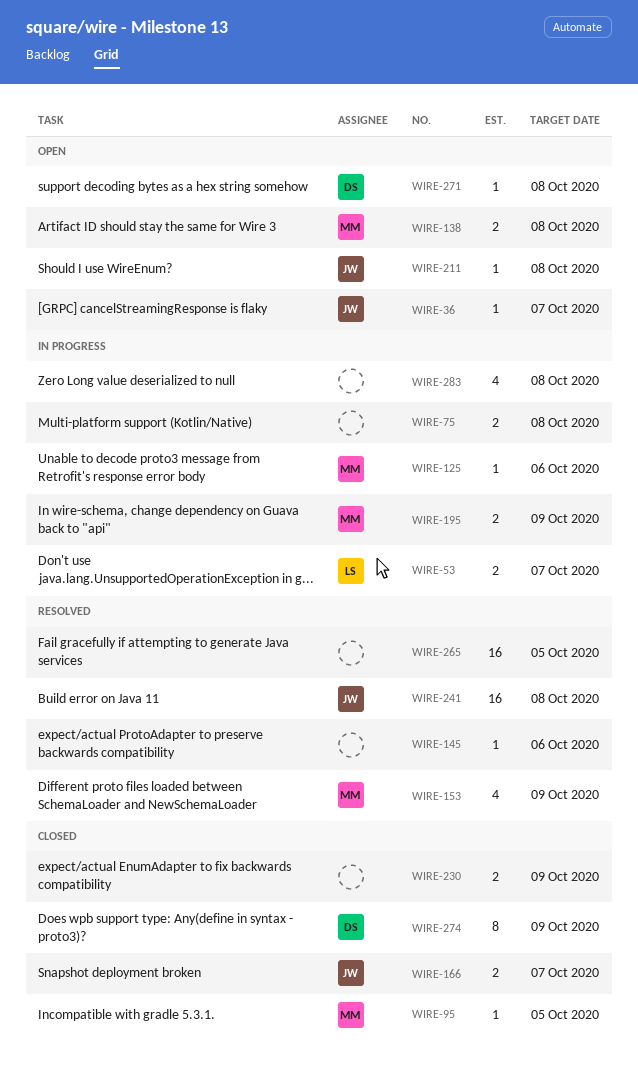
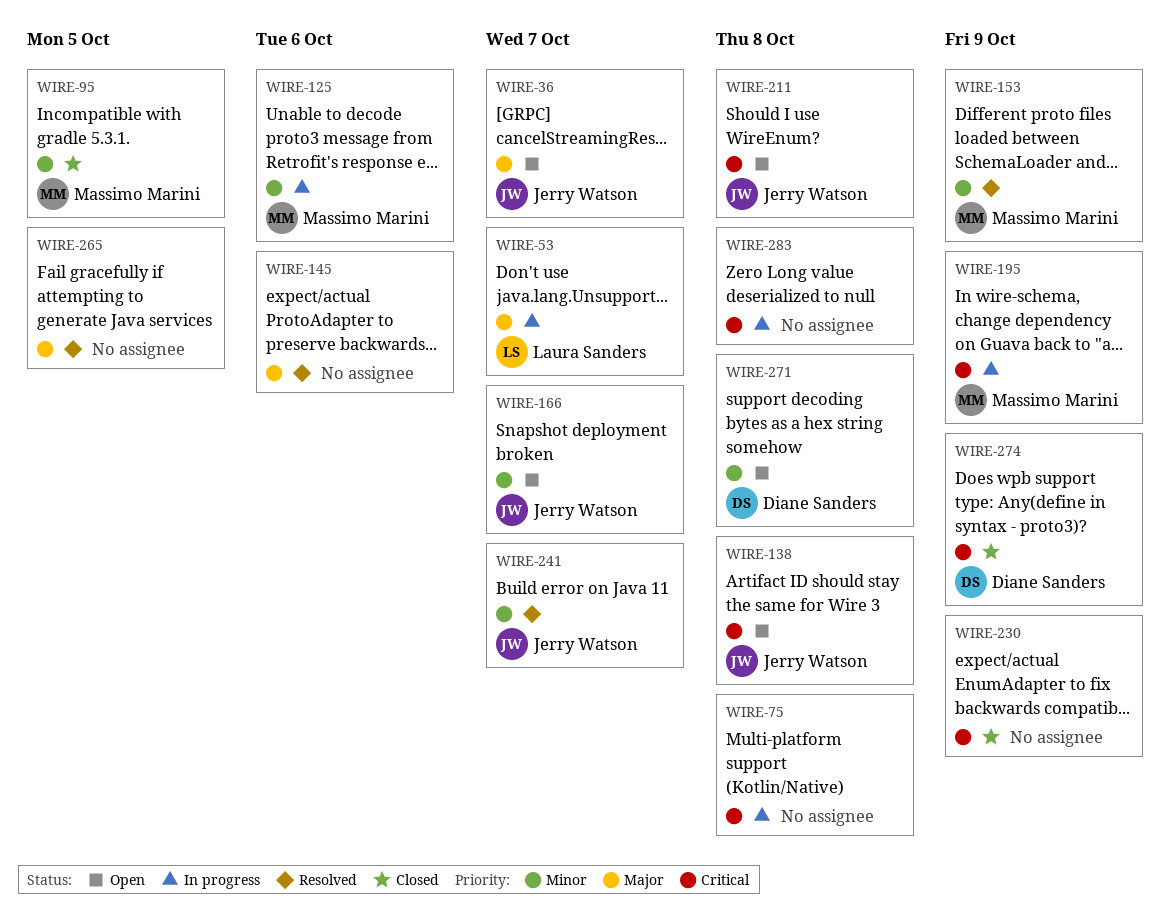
WIRE-138, owner: Massimo Marini -> Jerry Watson
WIRE-166, status: Closed -> Open
WIRE-241, due: Oct 8 -> Oct 7

